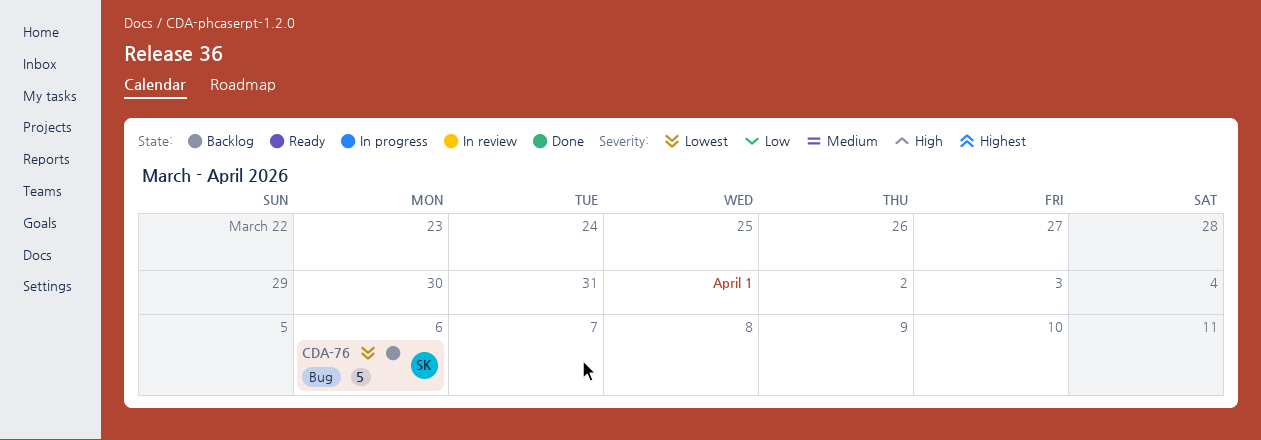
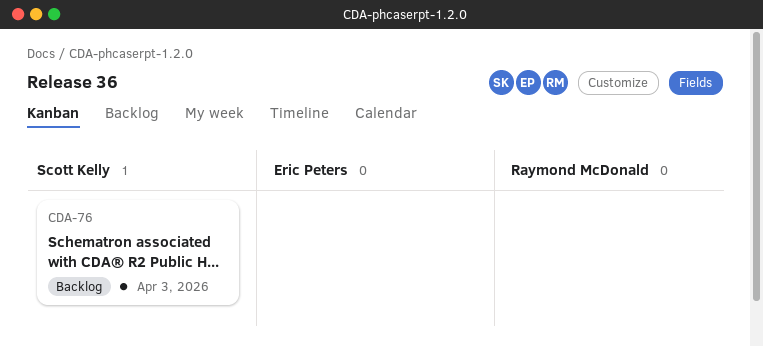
CDA-76, estimate: 5 -> 1
CDA-76, due: Apr 6 -> Apr 3

